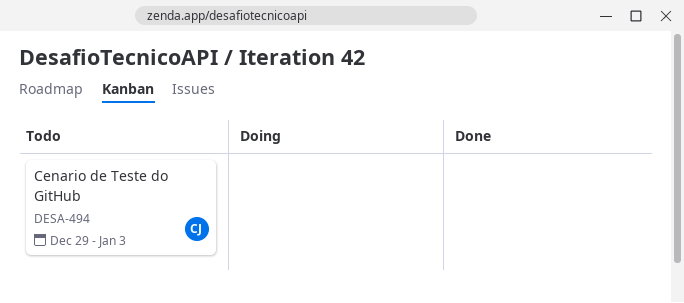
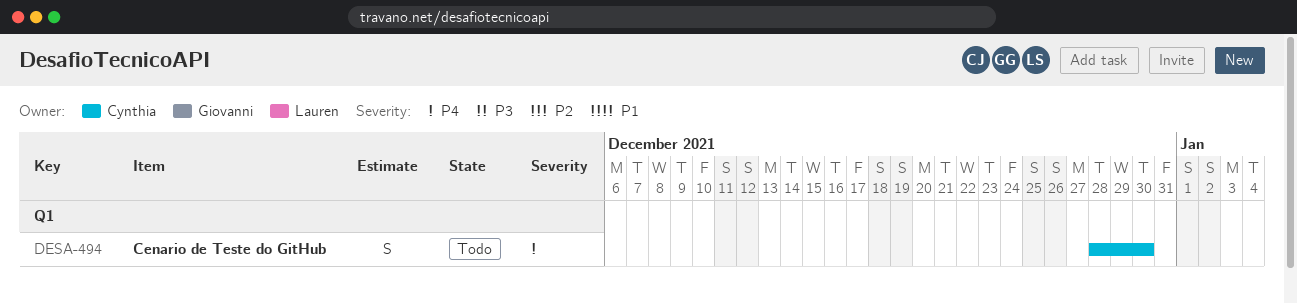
DESA-494, start: Dec 29 -> Dec 28
DESA-494, due: Jan 3 -> Dec 30

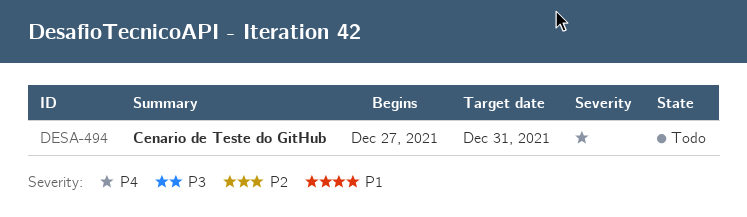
DESA-494, start: Dec 28 -> Dec 27
DESA-494, due: Dec 30 -> Dec 31

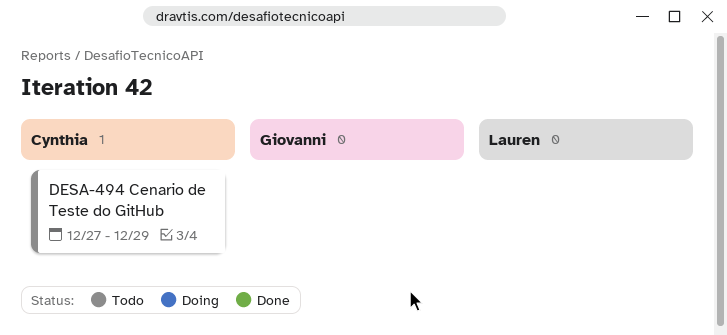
DESA-494, due: Dec 31 -> Dec 29

